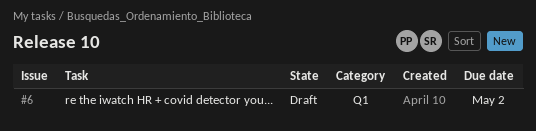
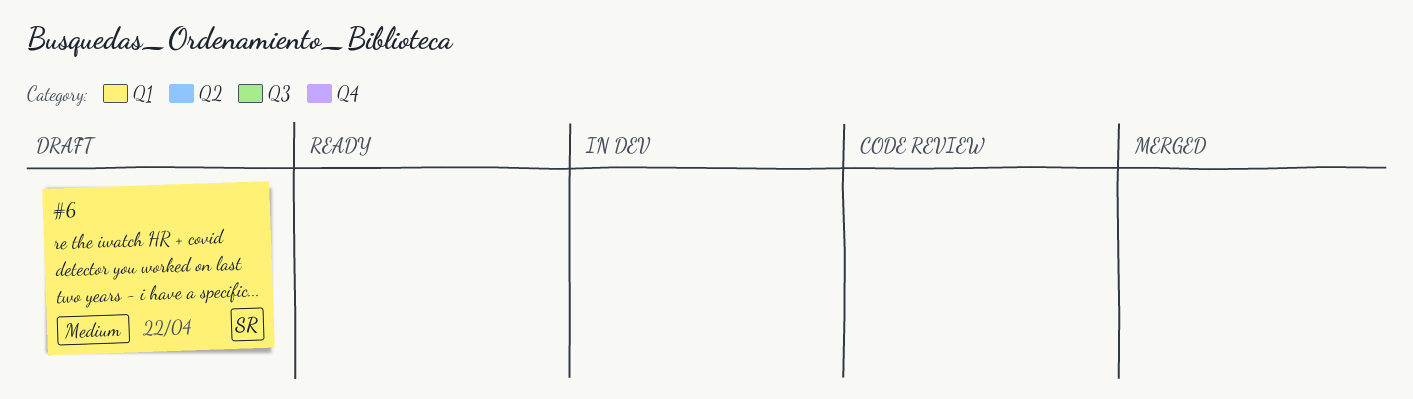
#6, due: May 2 -> Apr 22

